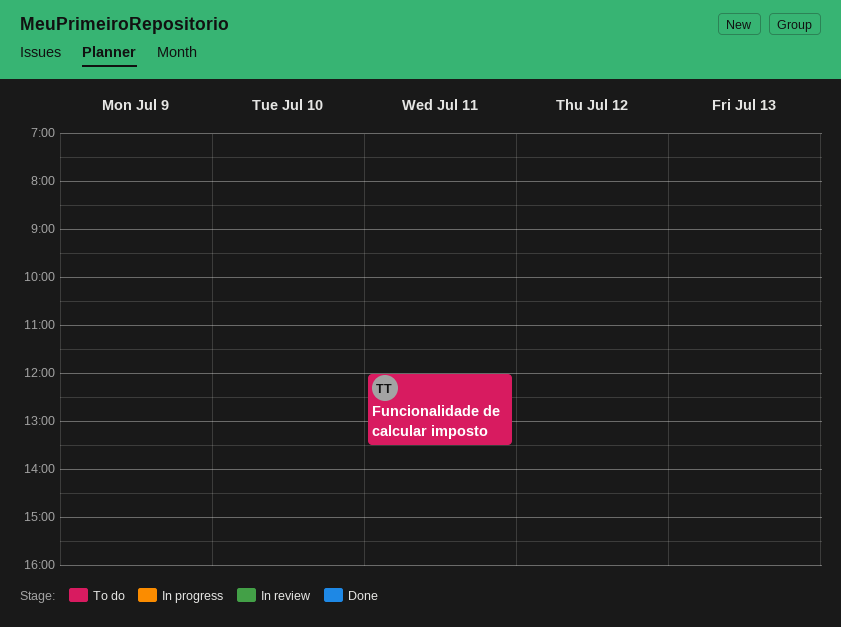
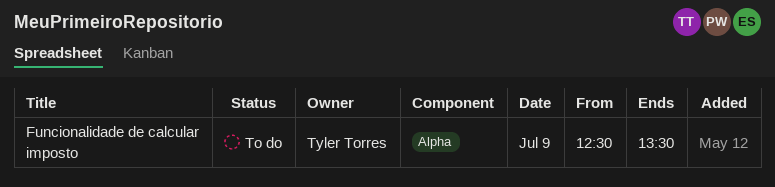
Funcionalidade de calcular imposto, day: Jul 11 -> Jul 9
Funcionalidade de calcular imposto, begins: 12:00 -> 12:30

